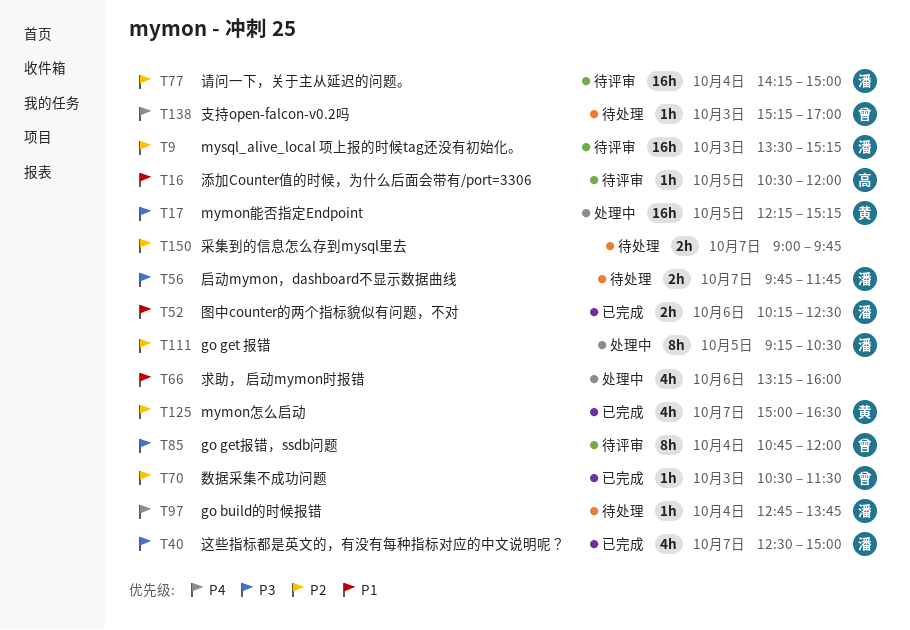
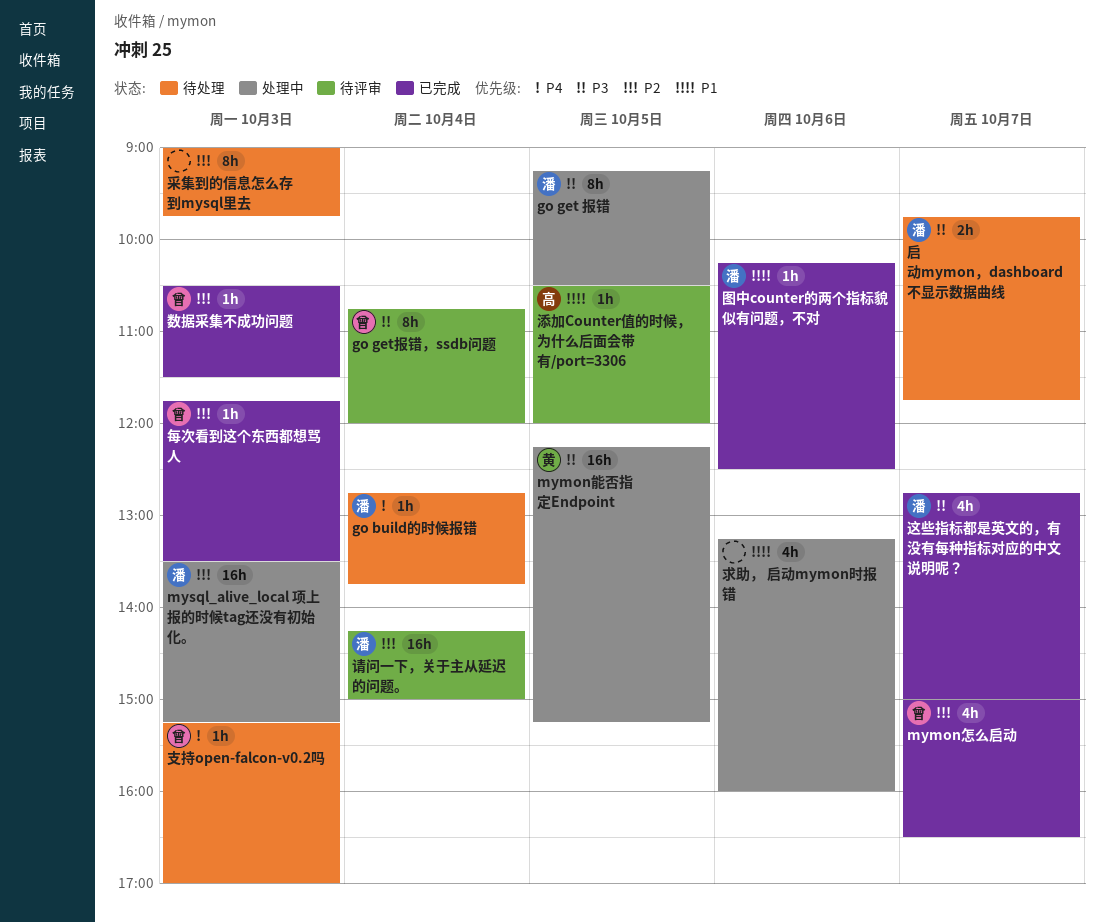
go get 报错, priority: P2 -> P3
mymon怎么启动, owner: 黄 -> 曾
mysql_alive_local 项上报的时候tag还没有初始化。, status: 待评审 -> 处理中
图中counter的两个指标貌似有问题，不对, estimate: 2h -> 1h
每次看到这个东西都想骂人: none -> present
这些指标都是英文的，有没有每种指标对应的中文说明呢？, begins: 12:30 -> 12:45
采集到的信息怎么存到mysql里去, estimate: 2h -> 8h
采集到的信息怎么存到mysql里去, day: Oct 7 -> Oct 3

